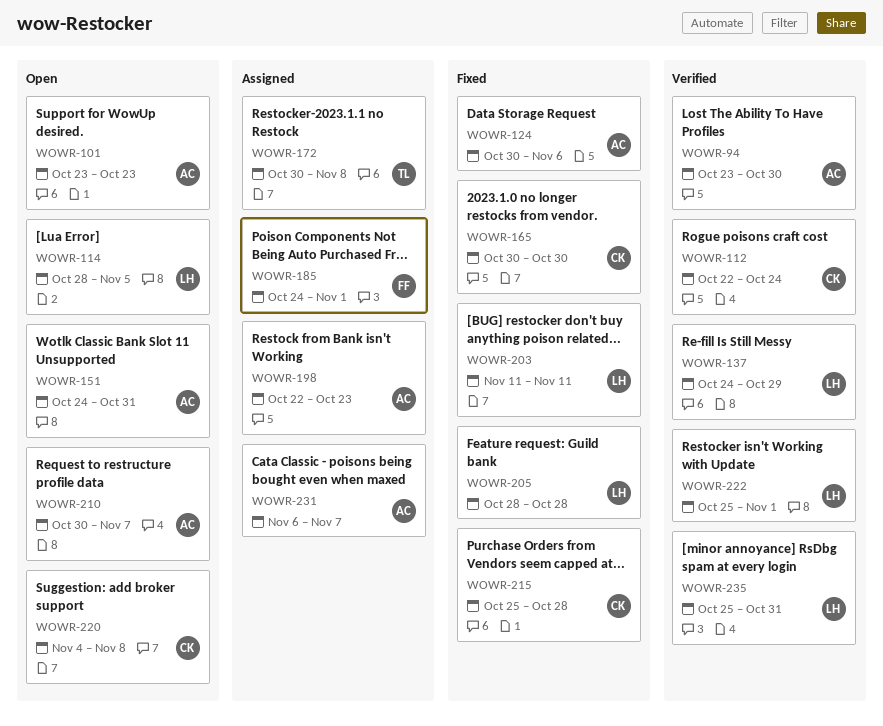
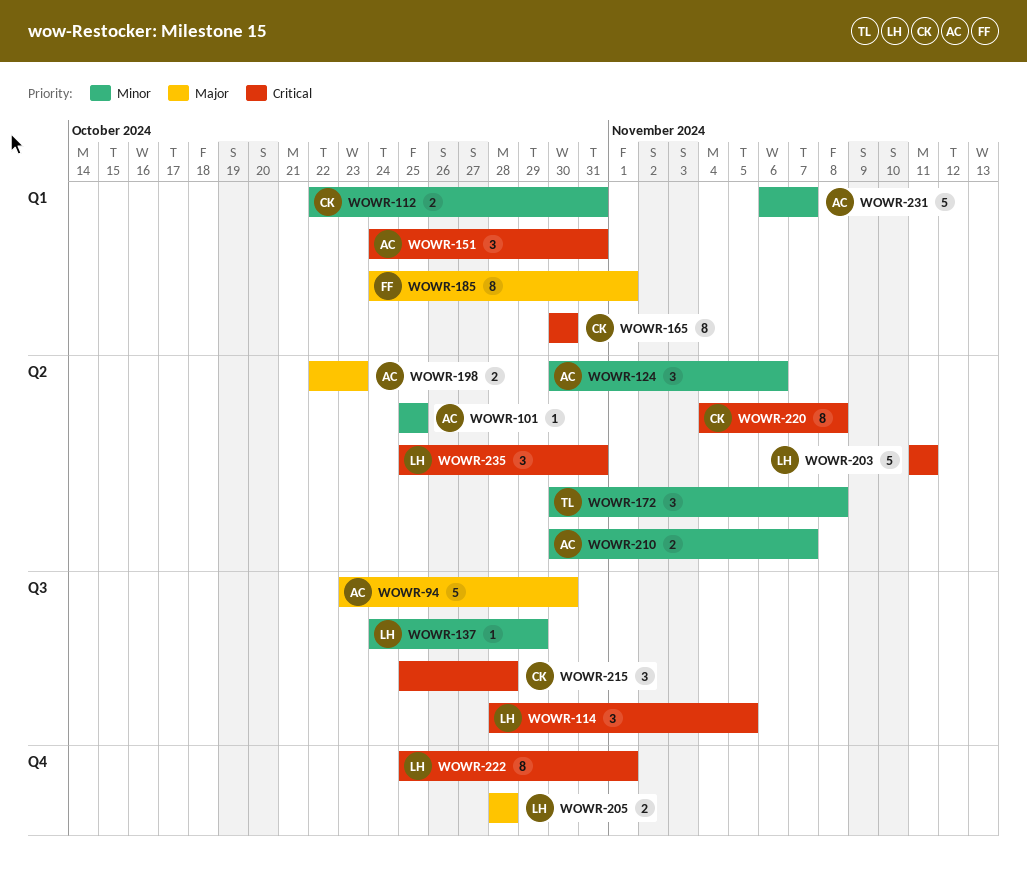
WOWR-101, start: Oct 23 -> Oct 25
WOWR-101, due: Oct 23 -> Oct 25
WOWR-112, due: Oct 24 -> Oct 31

